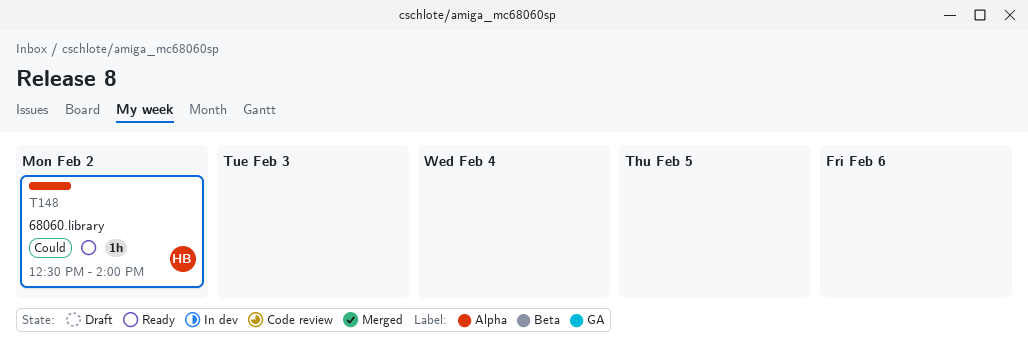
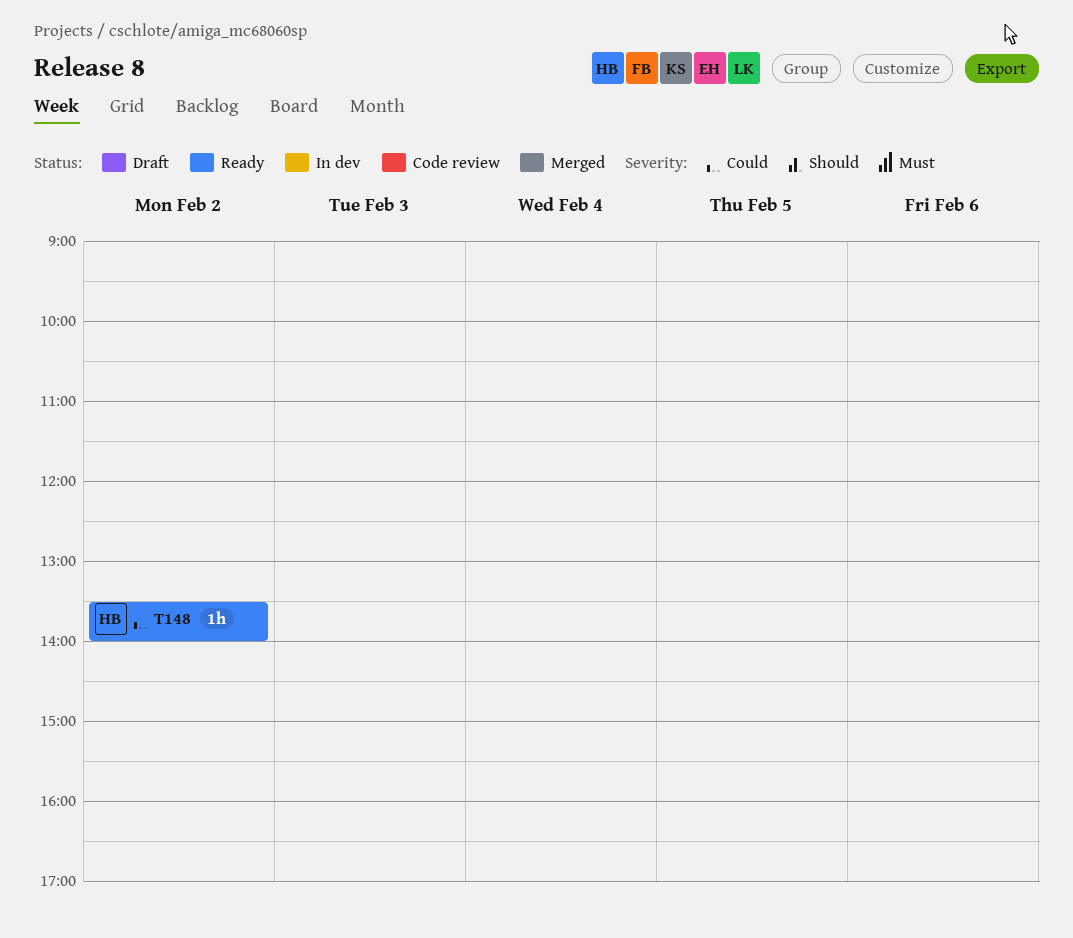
T148, begins: 12:30 -> 13:30

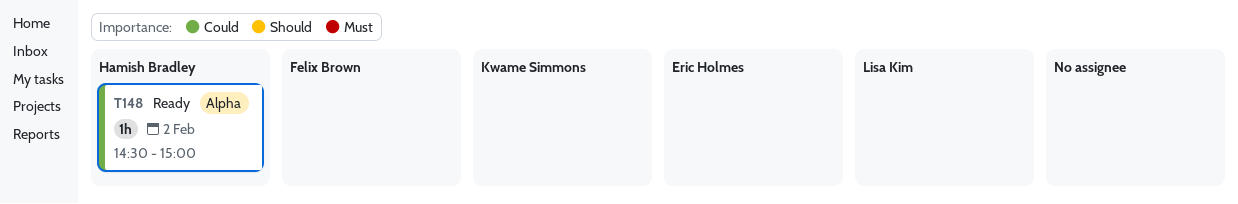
T148, begins: 13:30 -> 14:30
T148, ends: 14:00 -> 15:00

